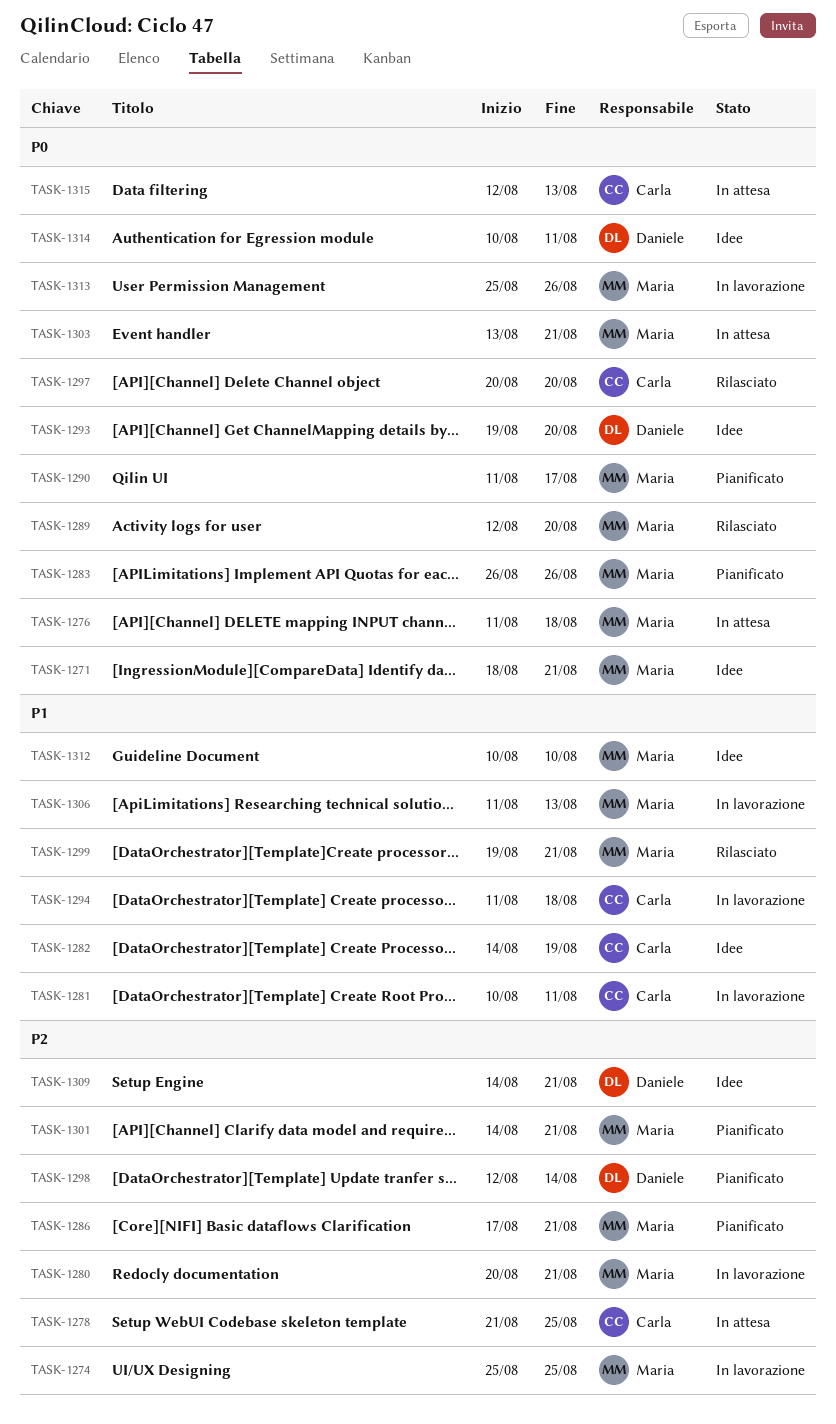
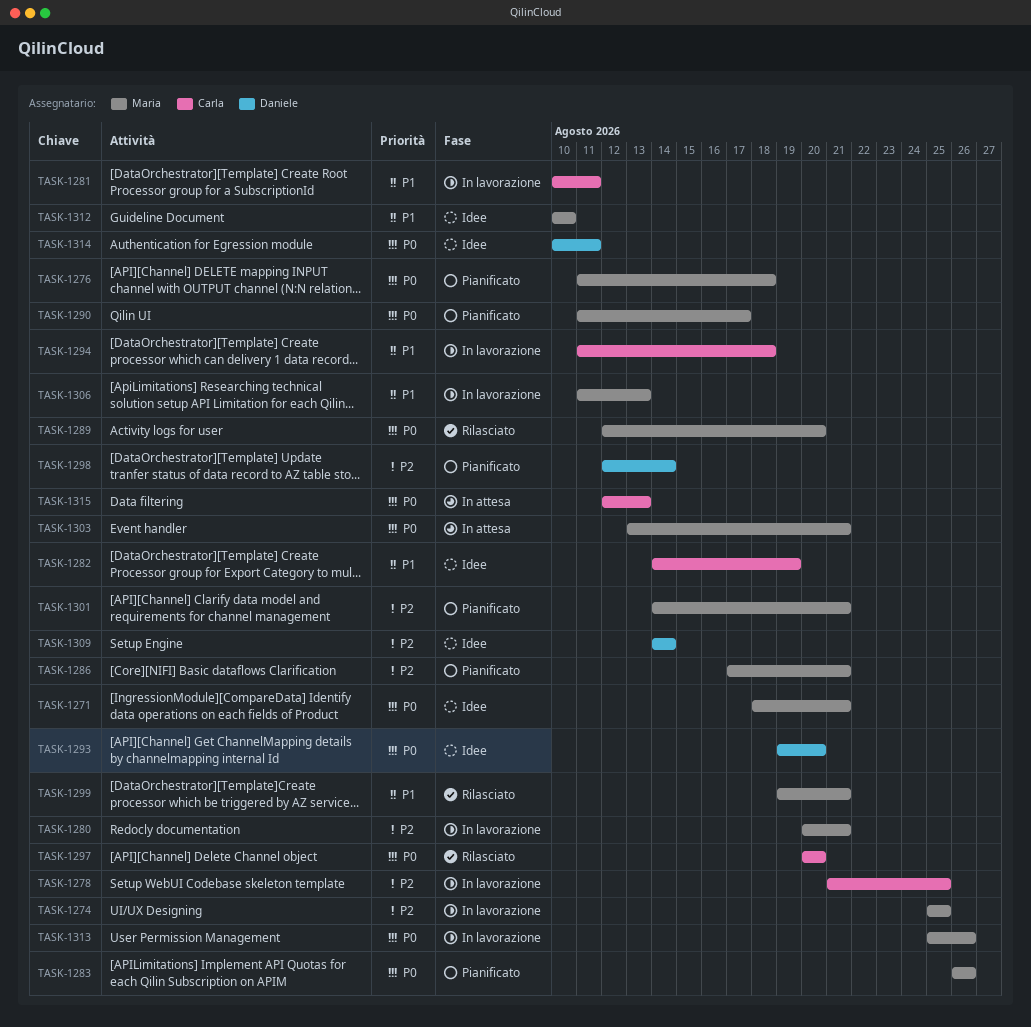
TASK-1276, status: In attesa -> Pianificato
TASK-1278, status: In attesa -> In lavorazione
TASK-1309, due: Aug 21 -> Aug 14

